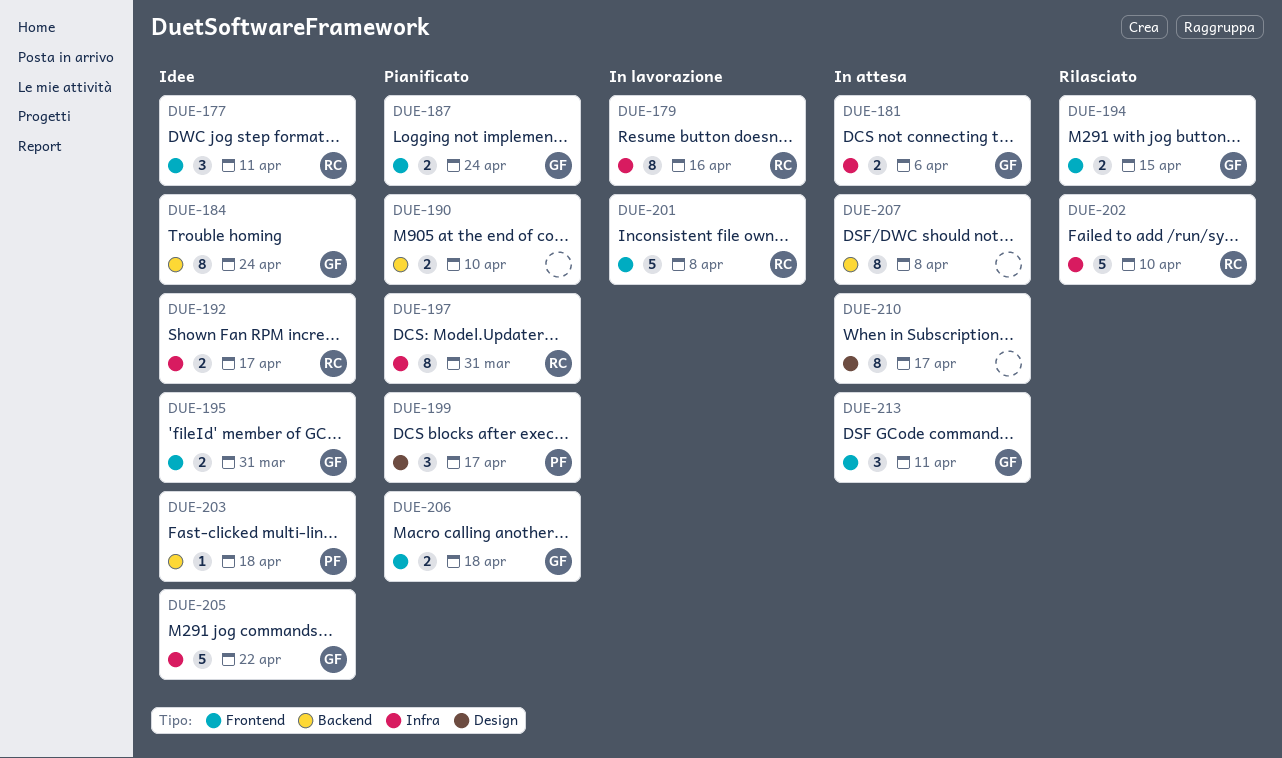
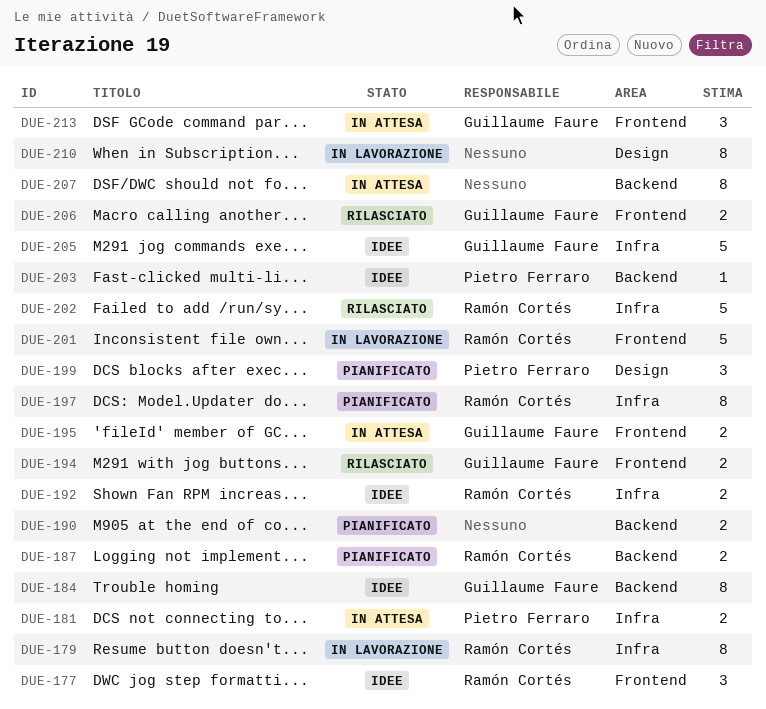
DUE-181, owner: Guillaume Faure -> Pietro Ferraro
DUE-187, owner: Guillaume Faure -> Ramón Cortés
DUE-187, label: Frontend -> Backend
DUE-195, status: Idee -> In attesa
DUE-206, status: Pianificato -> Rilasciato
DUE-210, status: In attesa -> In lavorazione

